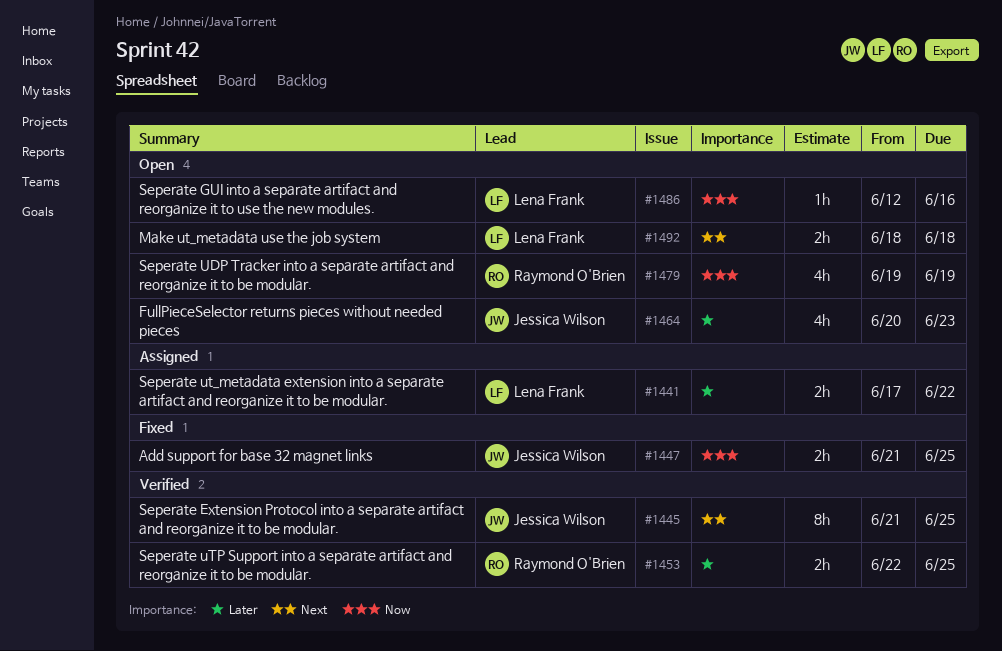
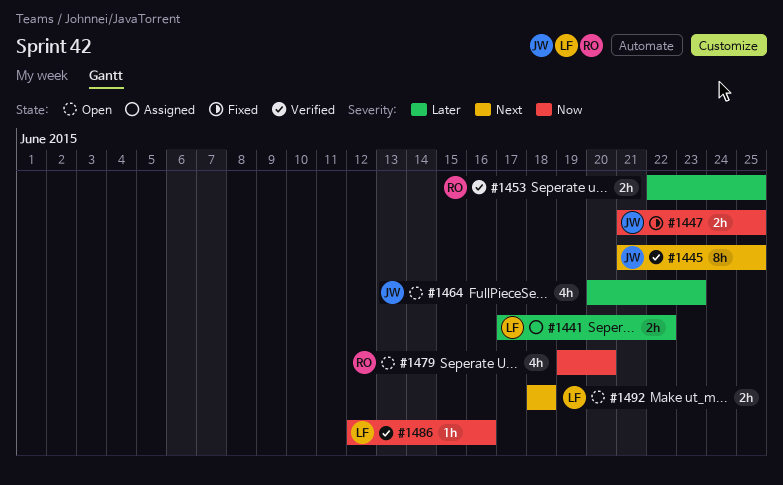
#1479, due: Jun 19 -> Jun 20
#1486, status: Open -> Verified

